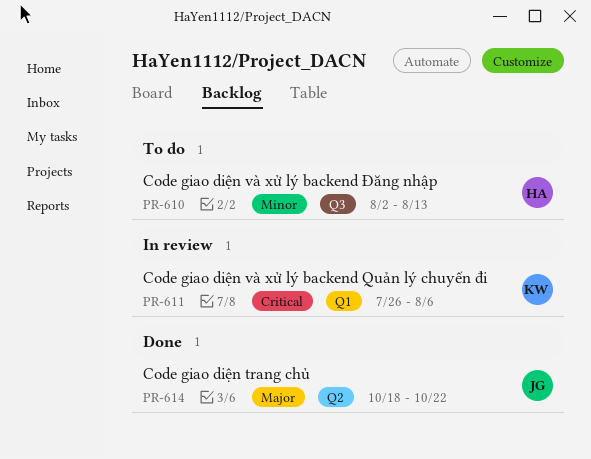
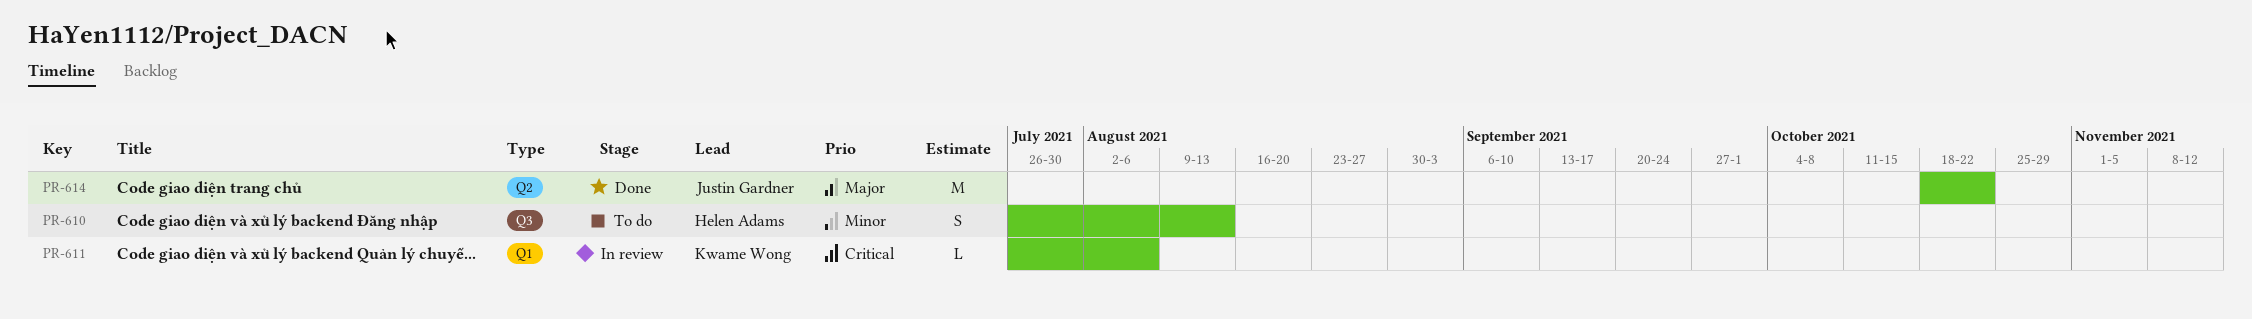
PR-610, start: Aug 2 -> Jul 26

